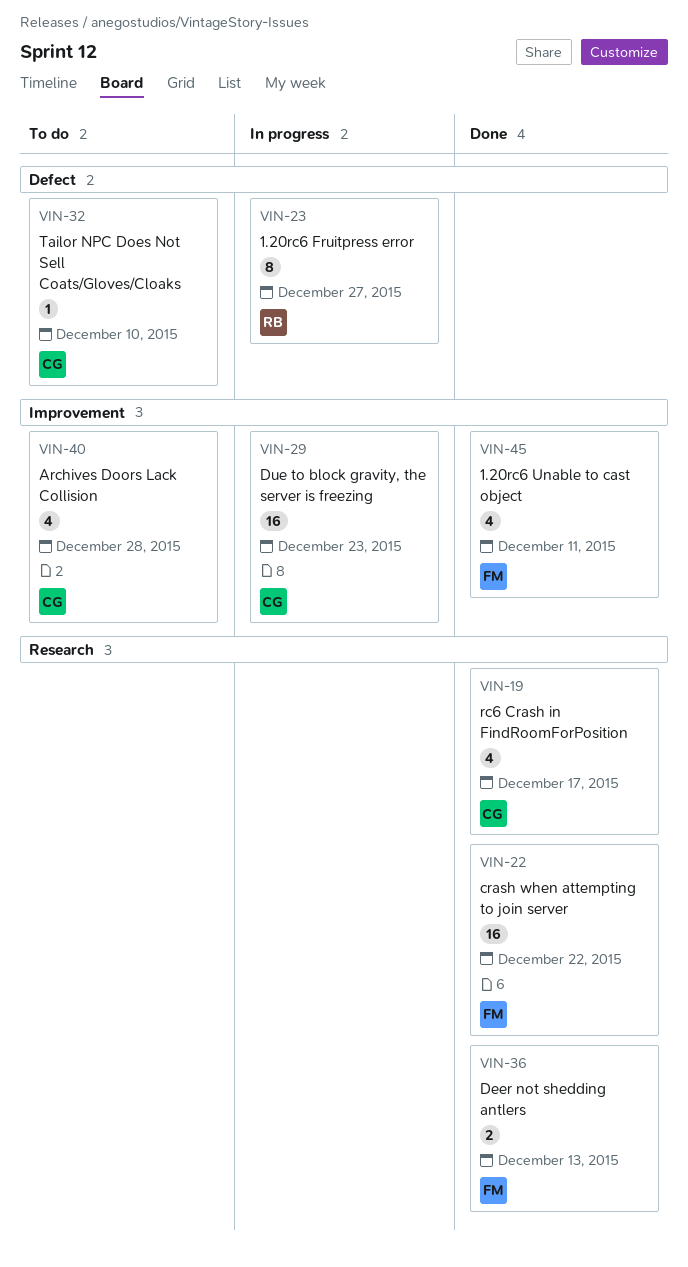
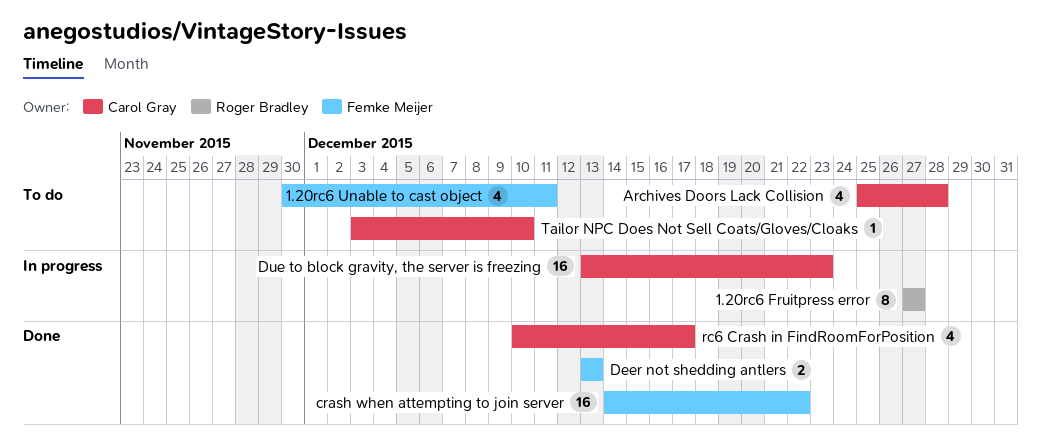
1.20rc6 Unable to cast object, status: Done -> To do

